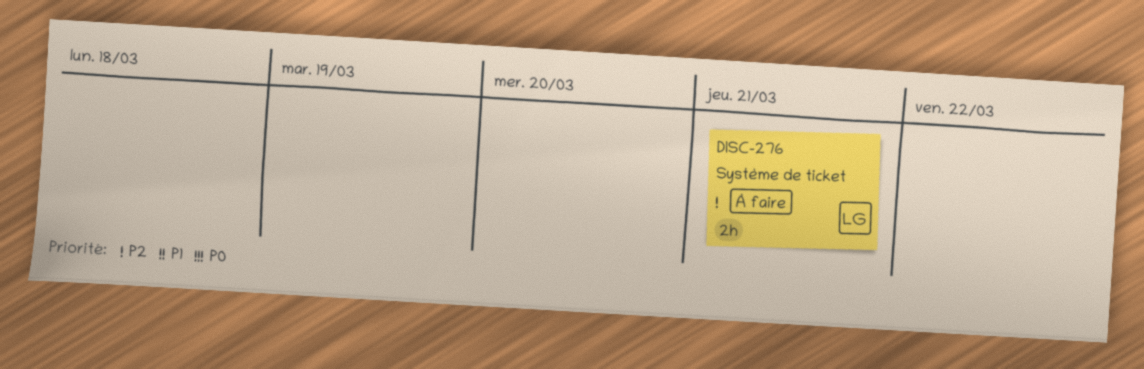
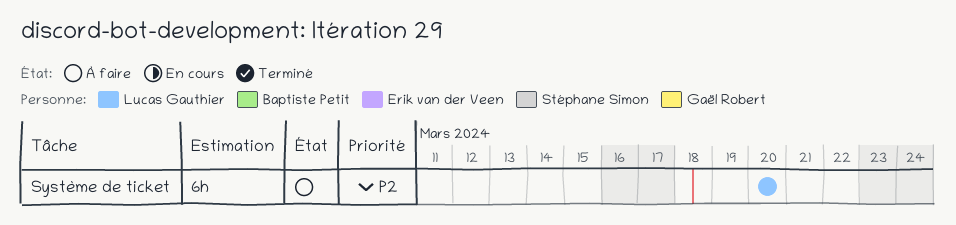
Système de ticket, estimate: 2h -> 6h
Système de ticket, due: Mar 21 -> Mar 20

